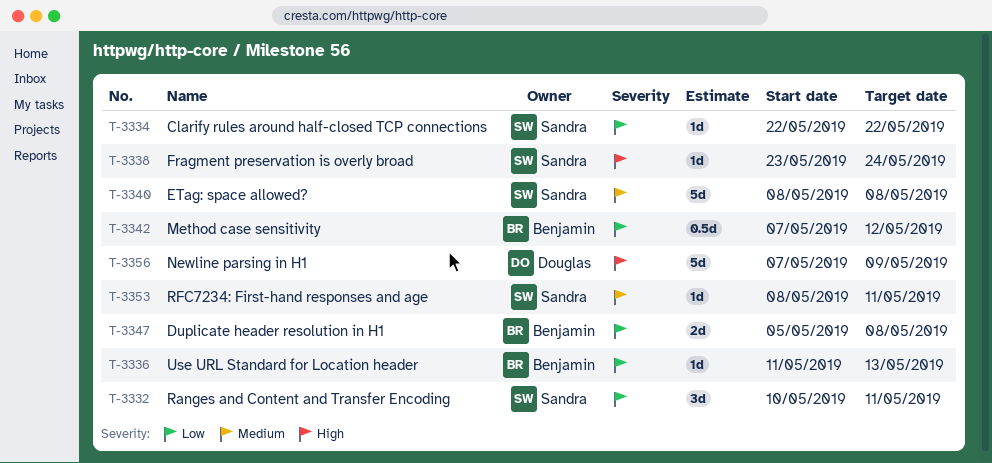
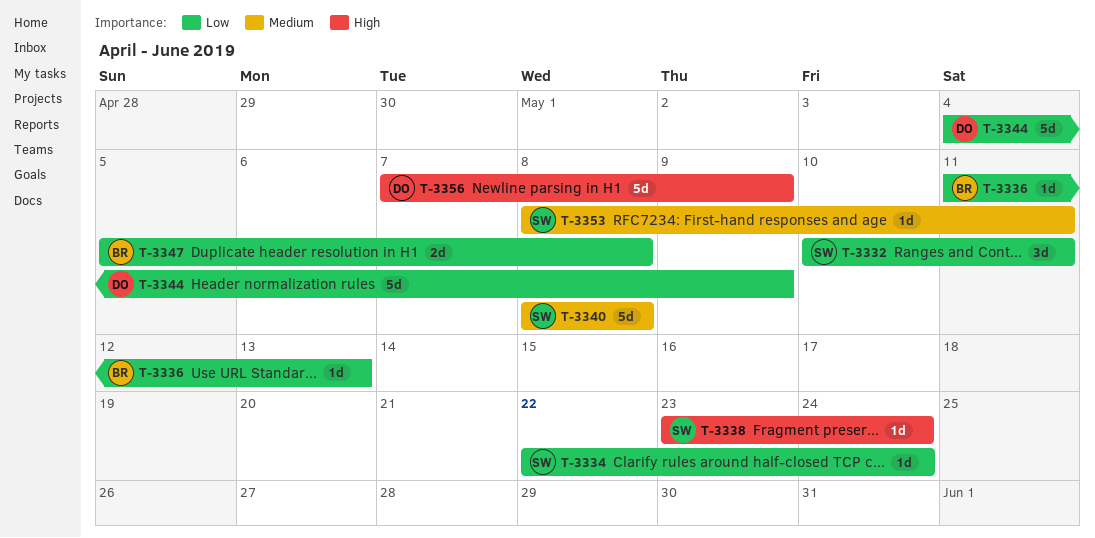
T-3334, due: May 22 -> May 24
T-3342: present -> none
T-3344: none -> present

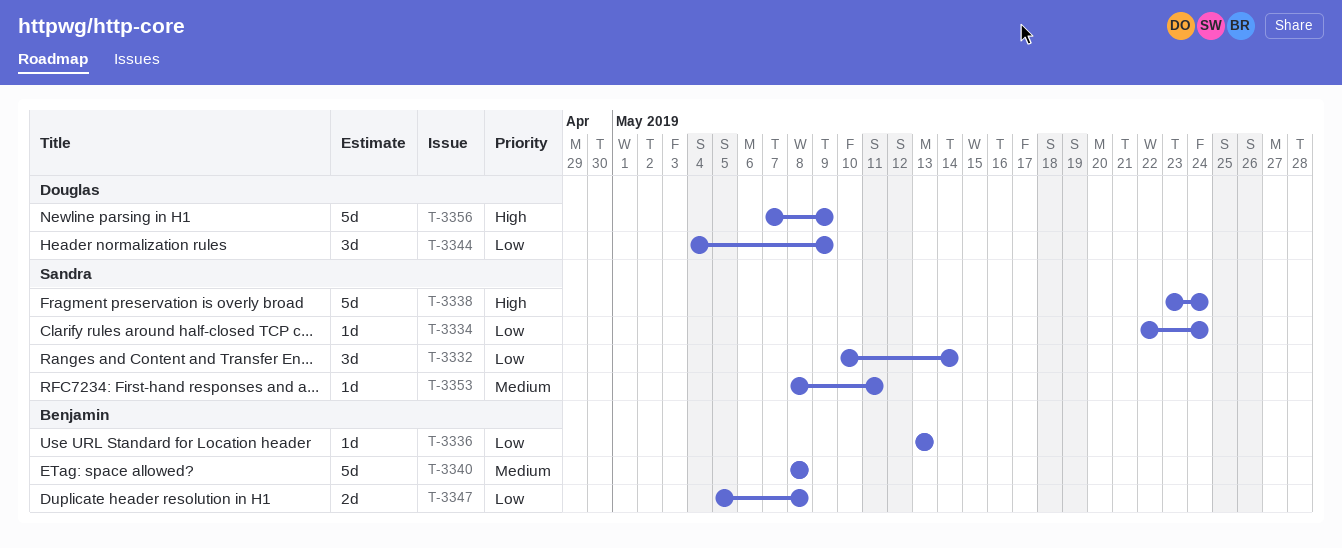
T-3332, due: May 11 -> May 14
T-3336, start: May 11 -> May 13
T-3338, estimate: 1d -> 5d
T-3340, owner: Sandra -> Benjamin
T-3344, estimate: 5d -> 3d

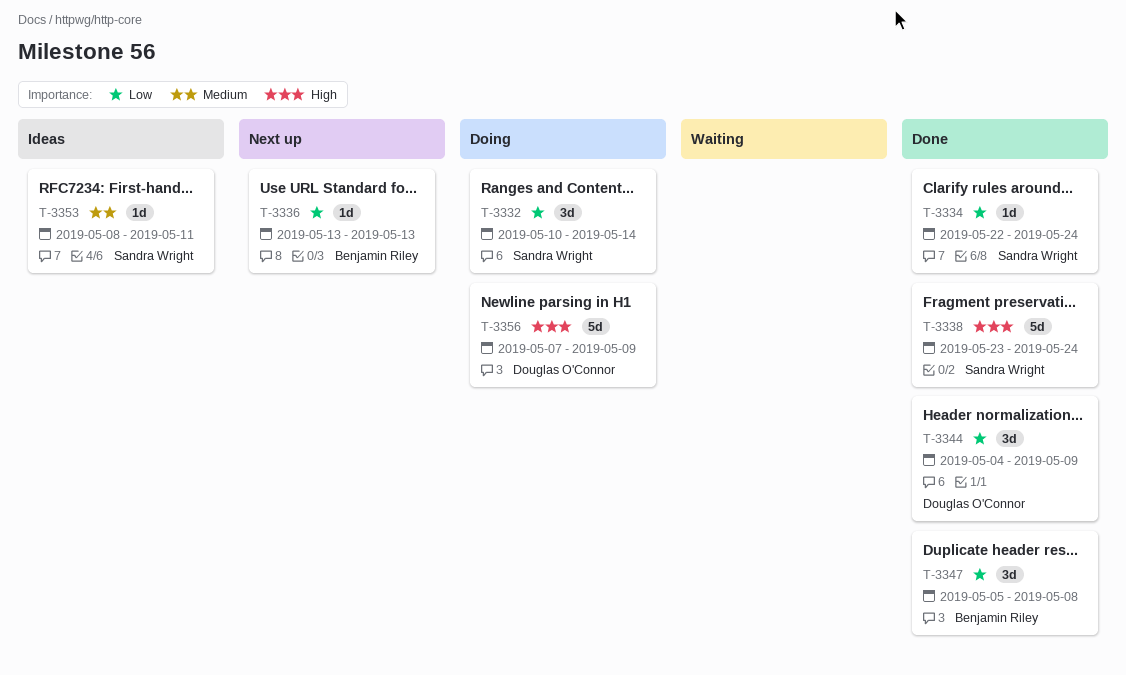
T-3340: present -> none
T-3347, estimate: 2d -> 3d

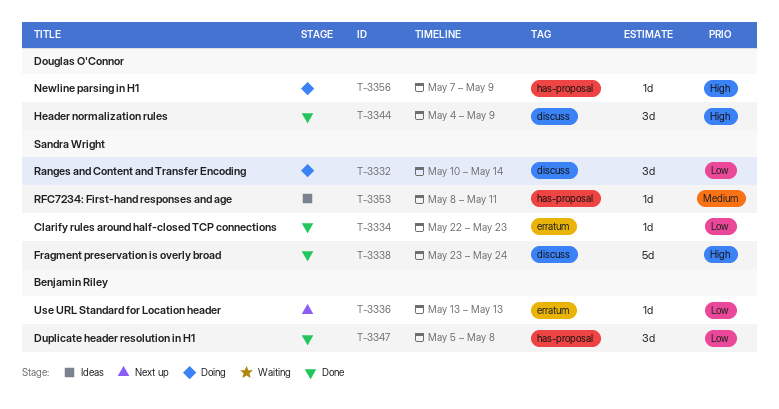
T-3334, due: May 24 -> May 23
T-3344, priority: Low -> High
T-3356, estimate: 5d -> 1d

